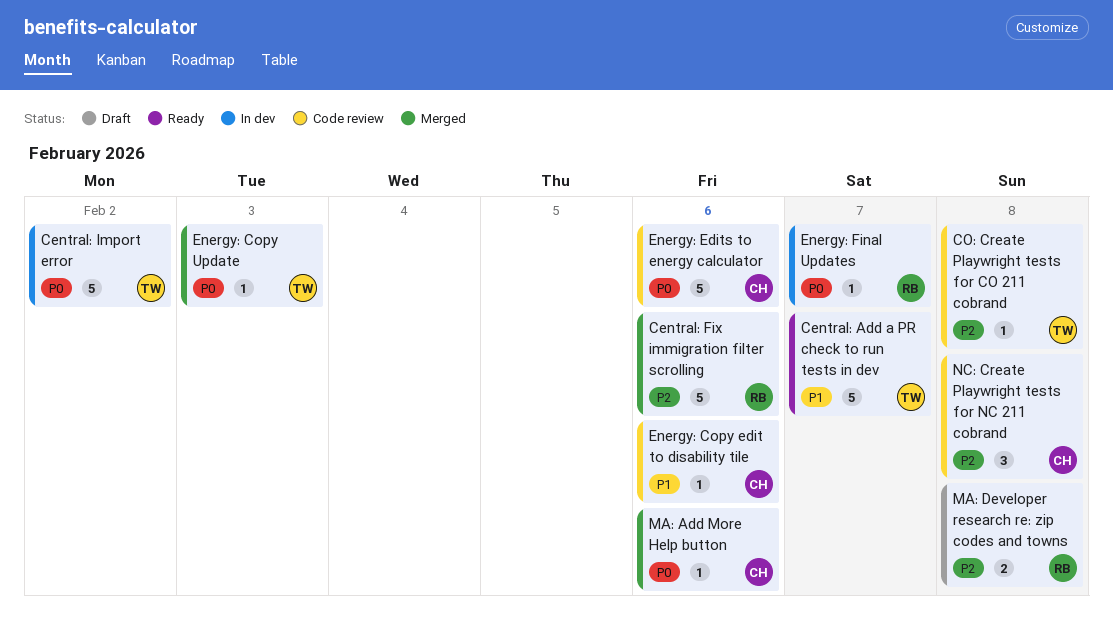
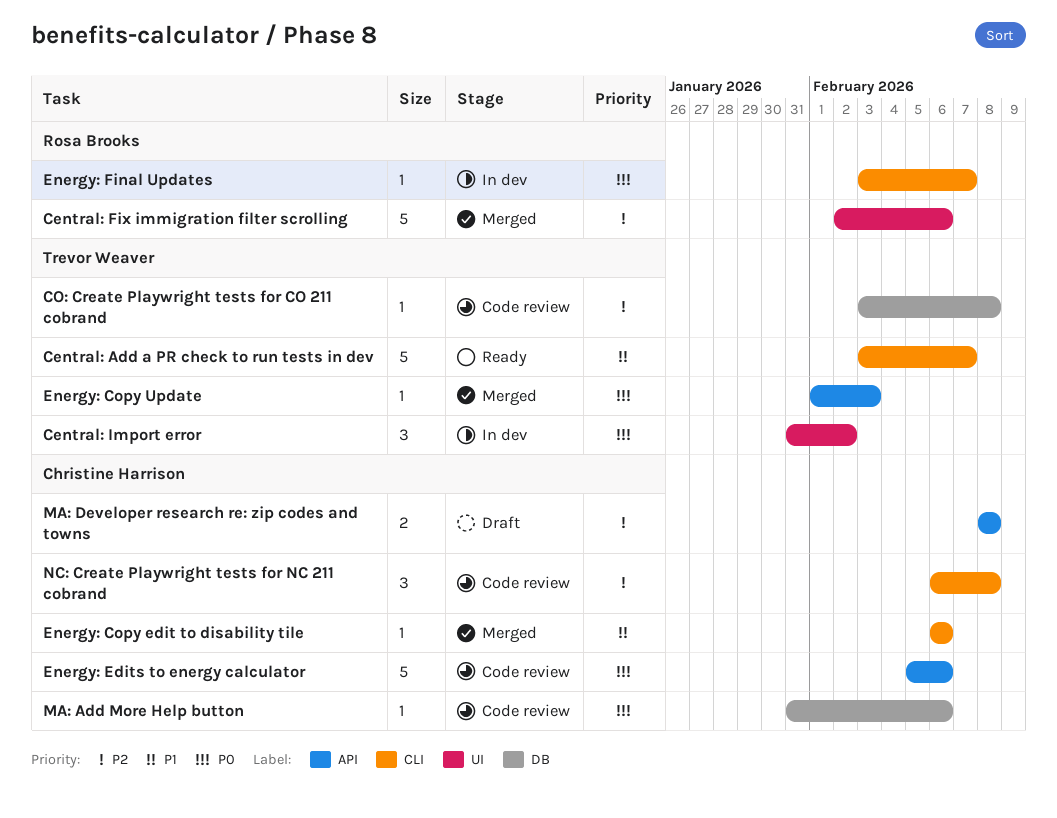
Central: Import error, estimate: 5 -> 3
Energy: Copy edit to disability tile, status: Code review -> Merged
MA: Add More Help button, status: Merged -> Code review
MA: Developer research re: zip codes and towns, owner: Rosa Brooks -> Christine Harrison

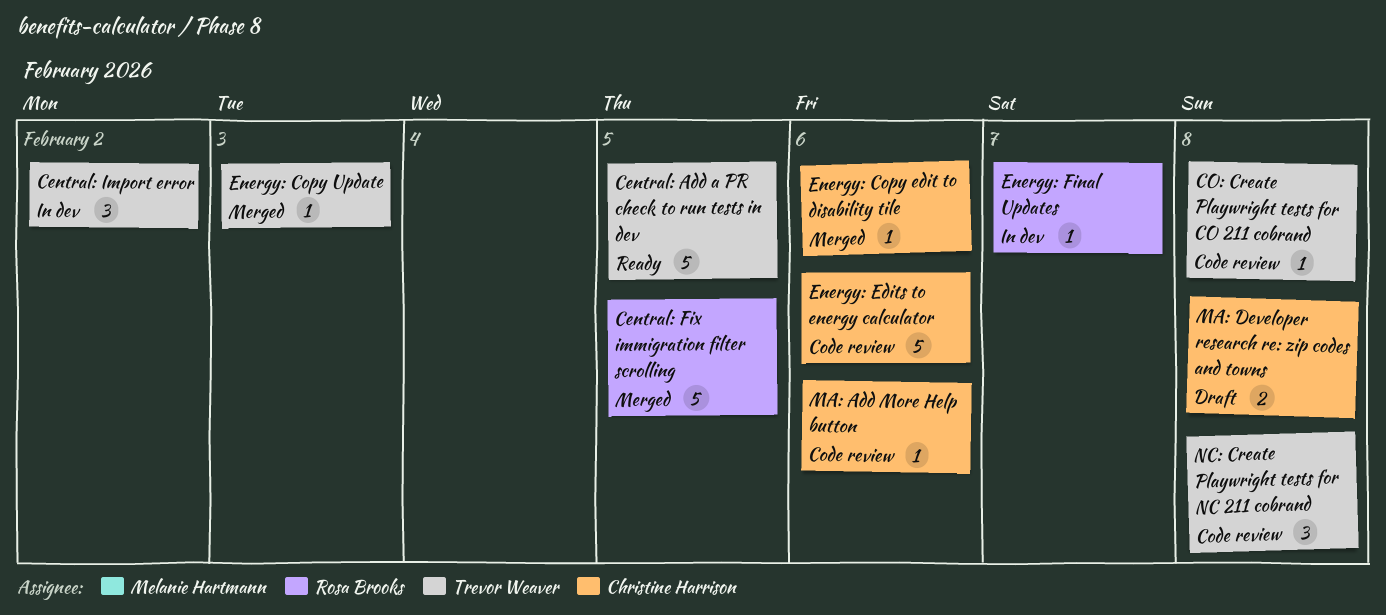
Central: Add a PR check to run tests in dev, due: Feb 7 -> Feb 5
Central: Fix immigration filter scrolling, due: Feb 6 -> Feb 5
NC: Create Playwright tests for NC 211 cobrand, owner: Christine Harrison -> Trevor Weaver

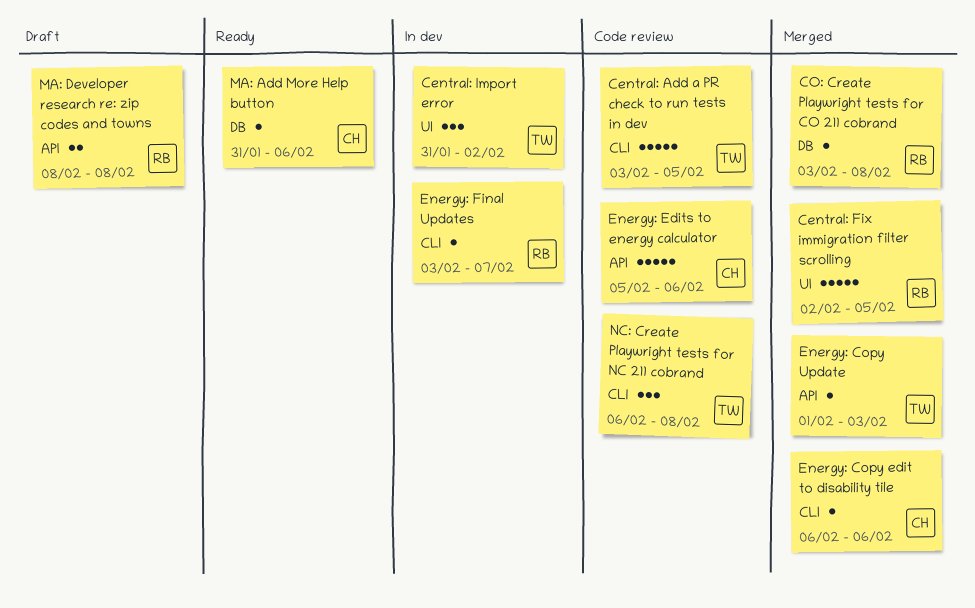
Central: Add a PR check to run tests in dev, status: Ready -> Code review
CO: Create Playwright tests for CO 211 cobrand, status: Code review -> Merged
CO: Create Playwright tests for CO 211 cobrand, owner: Trevor Weaver -> Rosa Brooks
MA: Add More Help button, status: Code review -> Ready
MA: Developer research re: zip codes and towns, owner: Christine Harrison -> Rosa Brooks

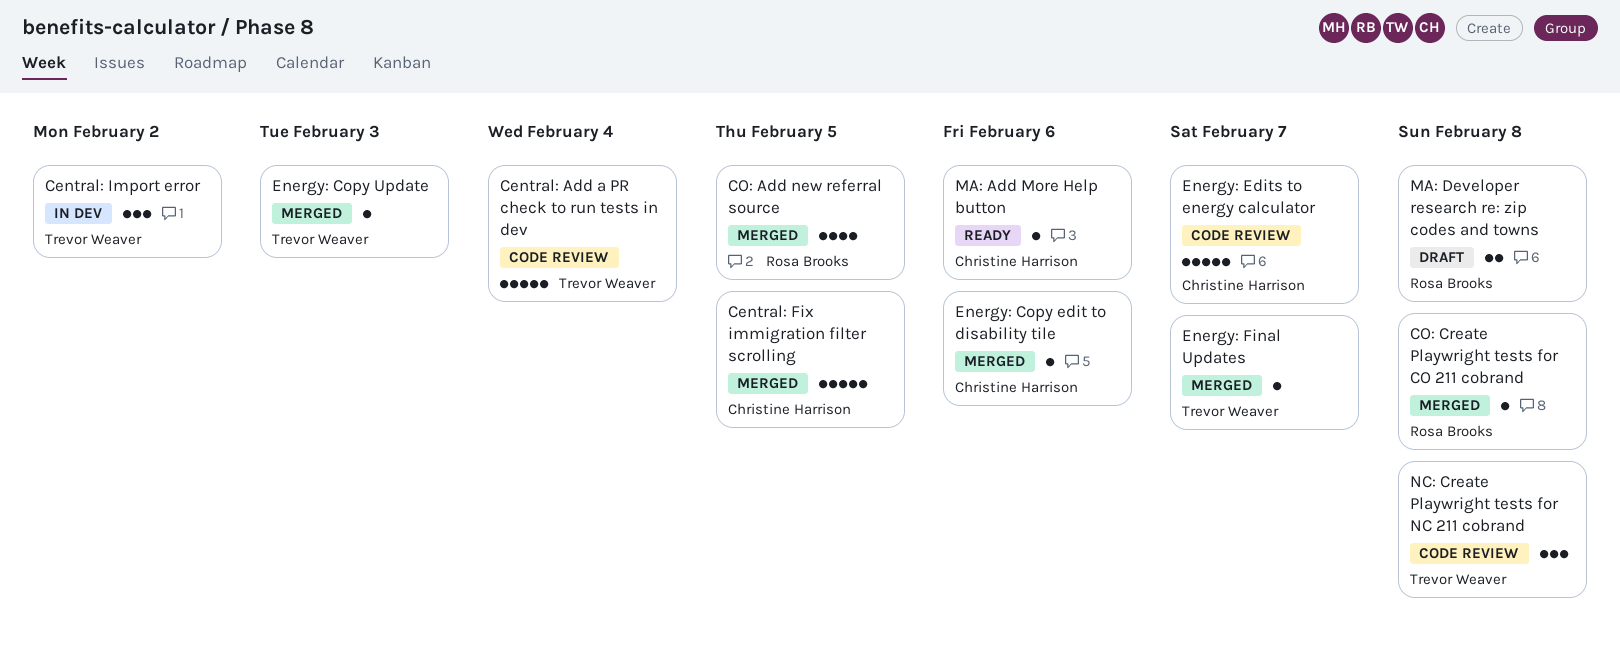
Central: Add a PR check to run tests in dev, due: Feb 5 -> Feb 4
Central: Fix immigration filter scrolling, owner: Rosa Brooks -> Christine Harrison
CO: Add new referral source: none -> present
Energy: Edits to energy calculator, due: Feb 6 -> Feb 7
Energy: Final Updates, status: In dev -> Merged
Energy: Final Updates, owner: Rosa Brooks -> Trevor Weaver

